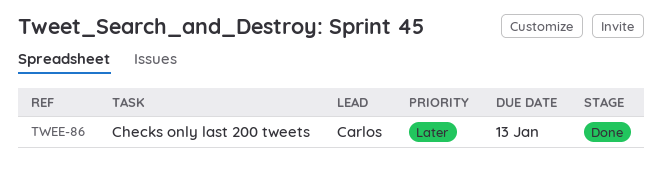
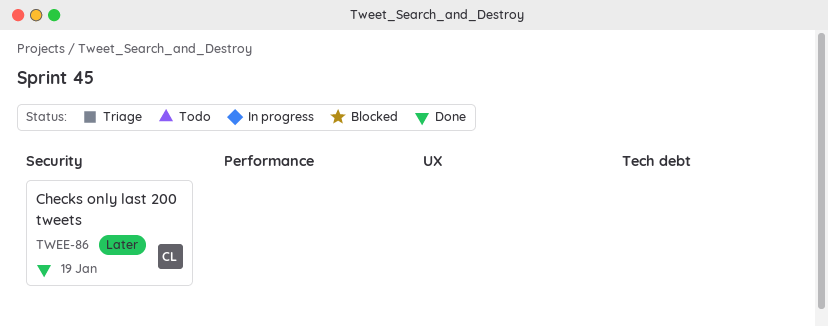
TWEE-86, due: Jan 13 -> Jan 19

